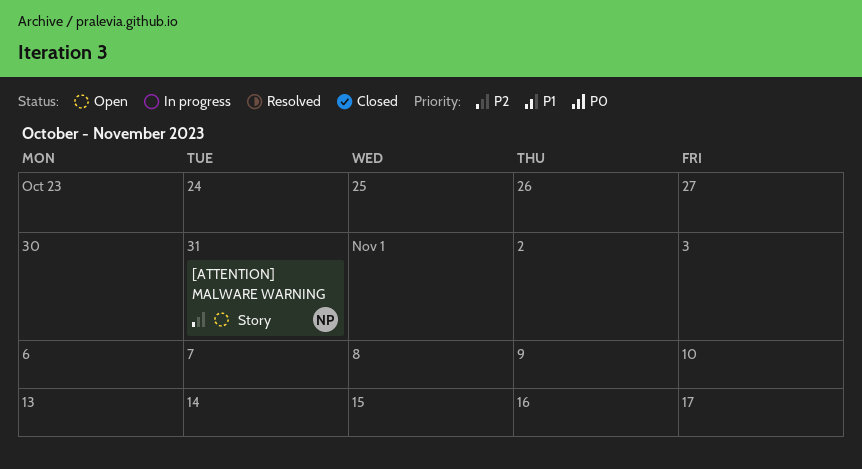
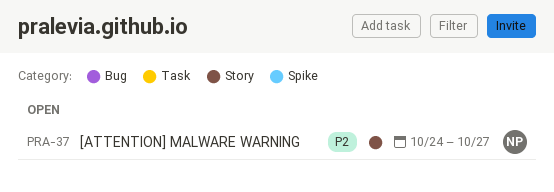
[ATTENTION] MALWARE WARNING, due: Oct 31 -> Oct 27

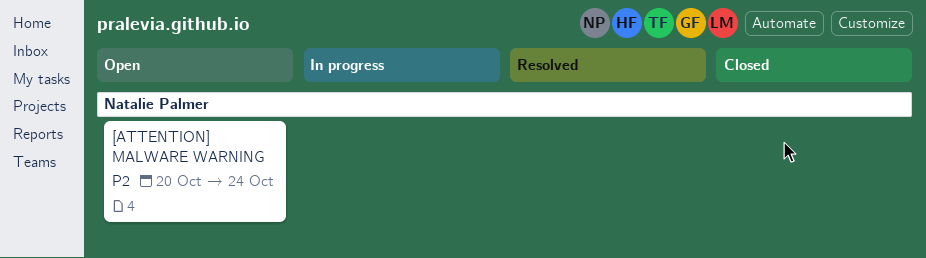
[ATTENTION] MALWARE WARNING, start: Oct 24 -> Oct 20
[ATTENTION] MALWARE WARNING, due: Oct 27 -> Oct 24

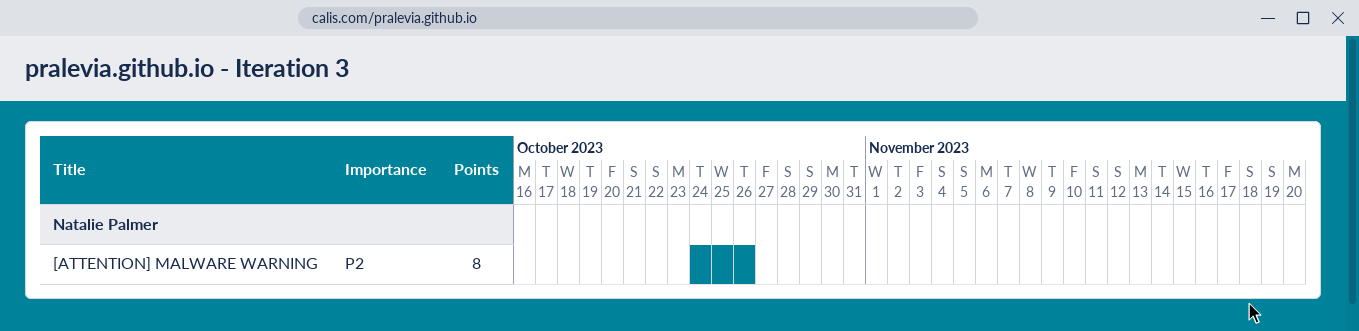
[ATTENTION] MALWARE WARNING, start: Oct 20 -> Oct 24
[ATTENTION] MALWARE WARNING, due: Oct 24 -> Oct 26

